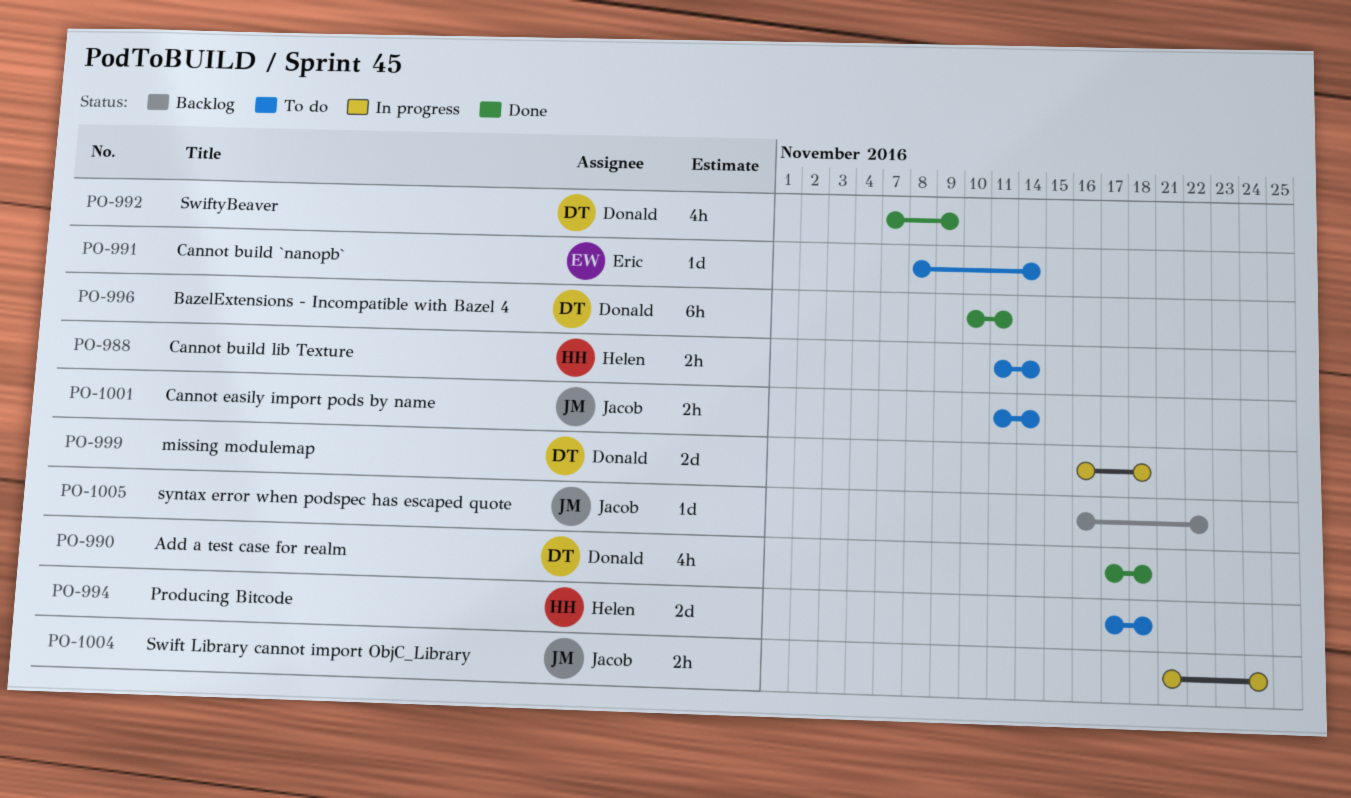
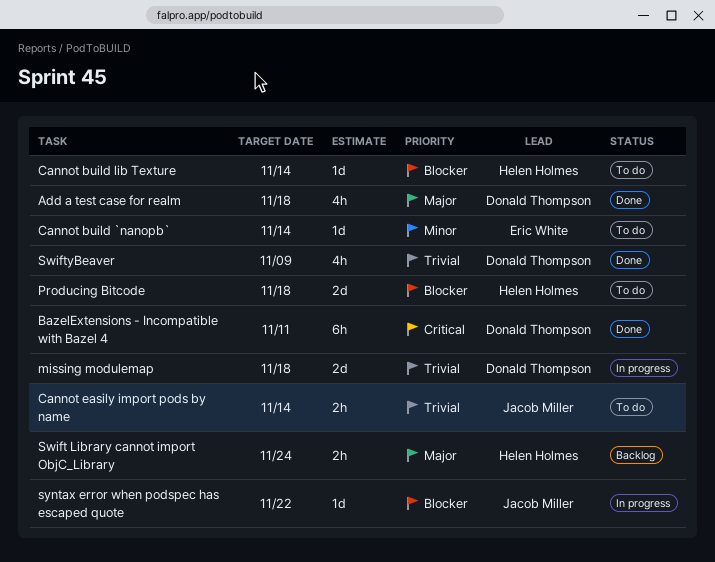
Cannot build lib Texture, estimate: 2h -> 1d
Swift Library cannot import ObjC_Library, status: In progress -> Backlog
Swift Library cannot import ObjC_Library, owner: Jacob Miller -> Helen Holmes
syntax error when podspec has escaped quote, status: Backlog -> In progress

